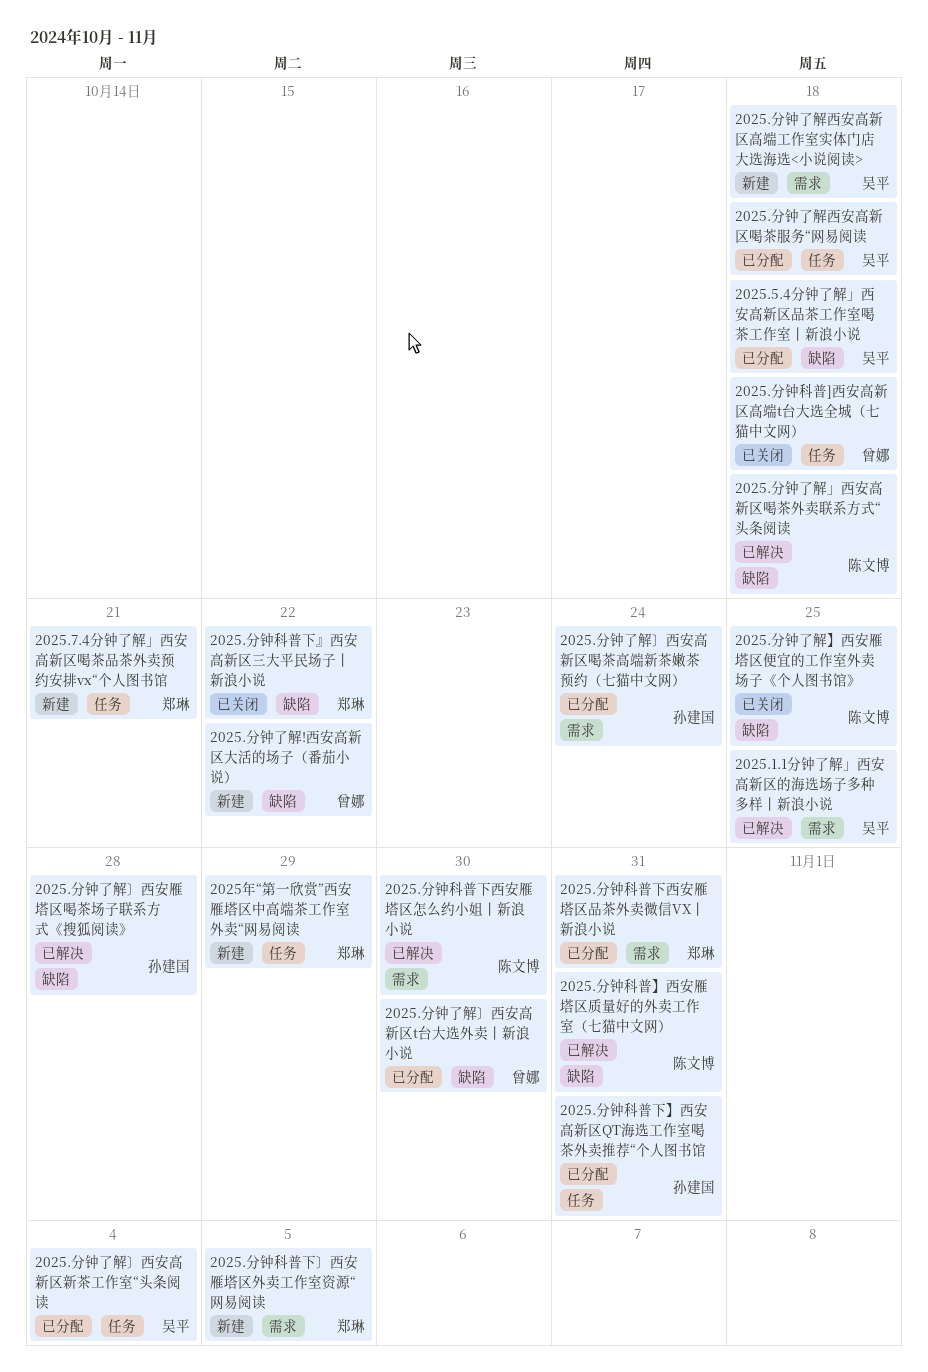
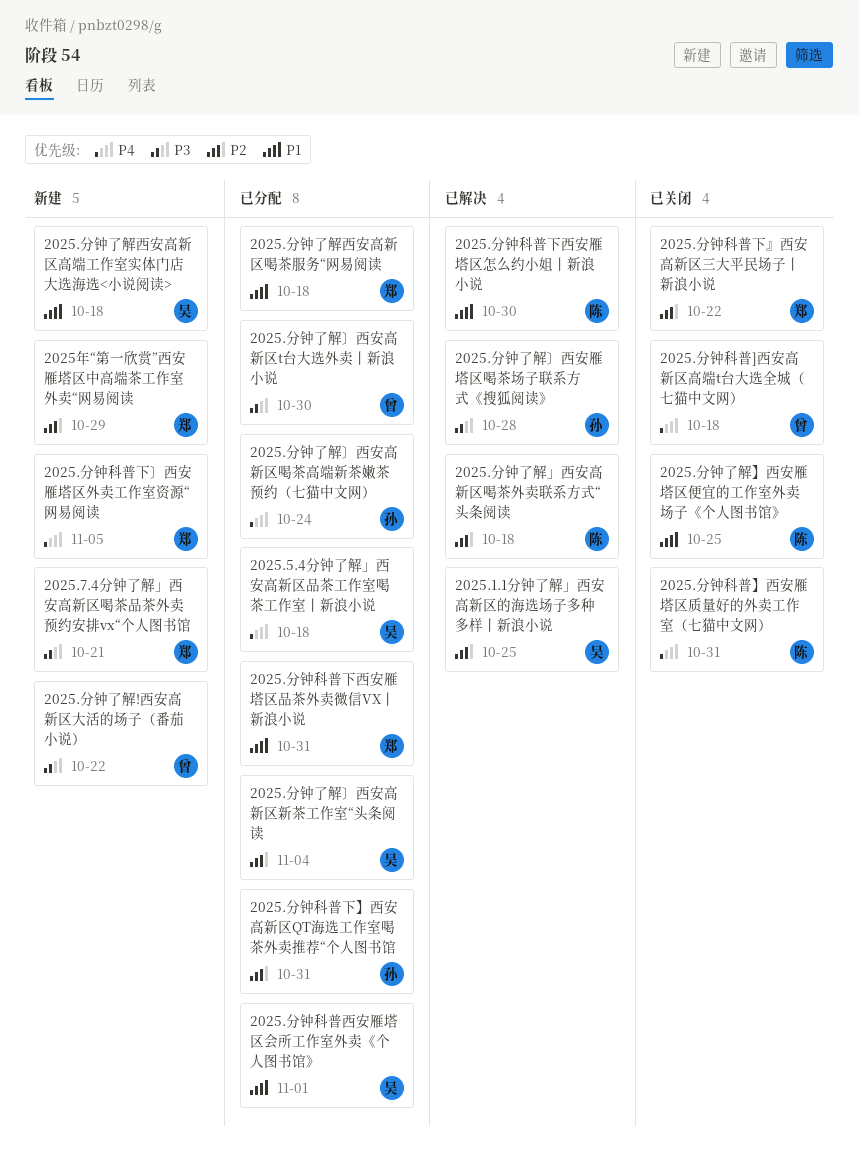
2025.分钟了解西安高新区喝茶服务“网易阅读, owner: 吴平 -> 郑琳
2025.分钟科普】西安雁塔区质量好的外卖工作室（七猫中文网）, status: 已解决 -> 已关闭
2025.分钟科普西安雁塔区会所工作室外卖《个人图书馆》: none -> present

